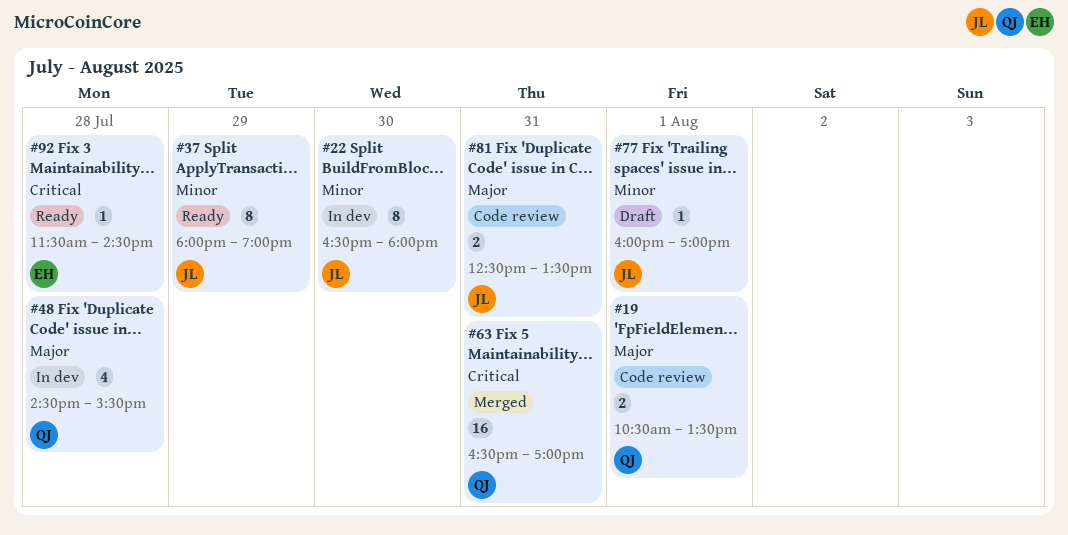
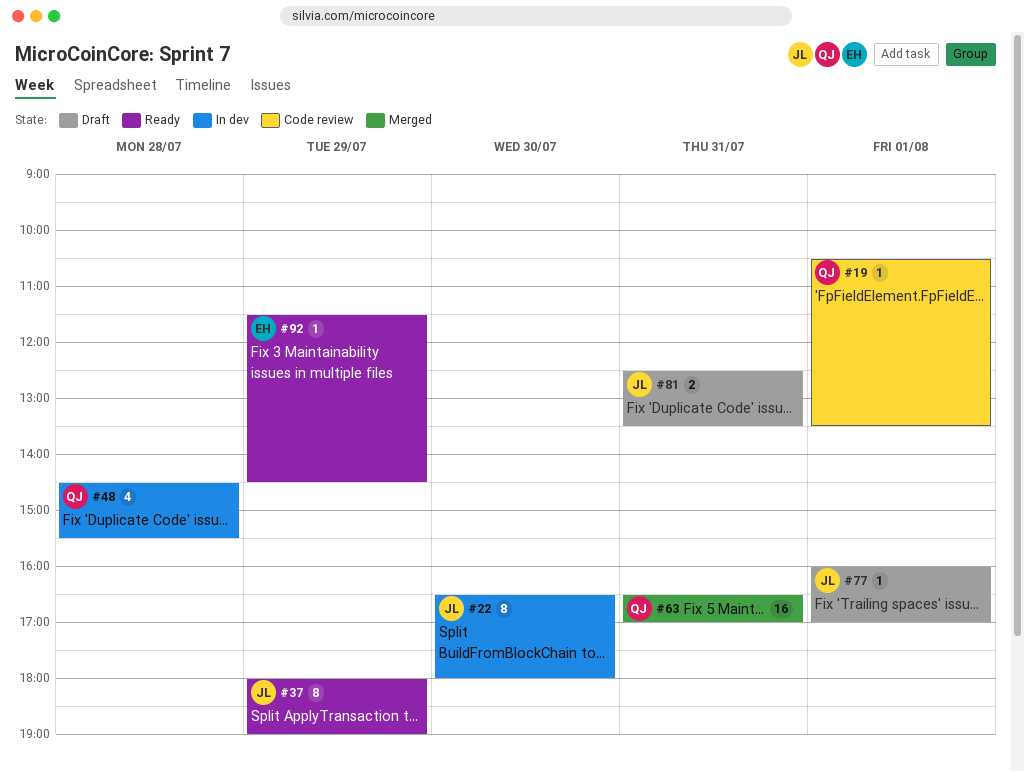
#19, estimate: 2 -> 1
#81, status: Code review -> Draft
#92, day: Jul 28 -> Jul 29

